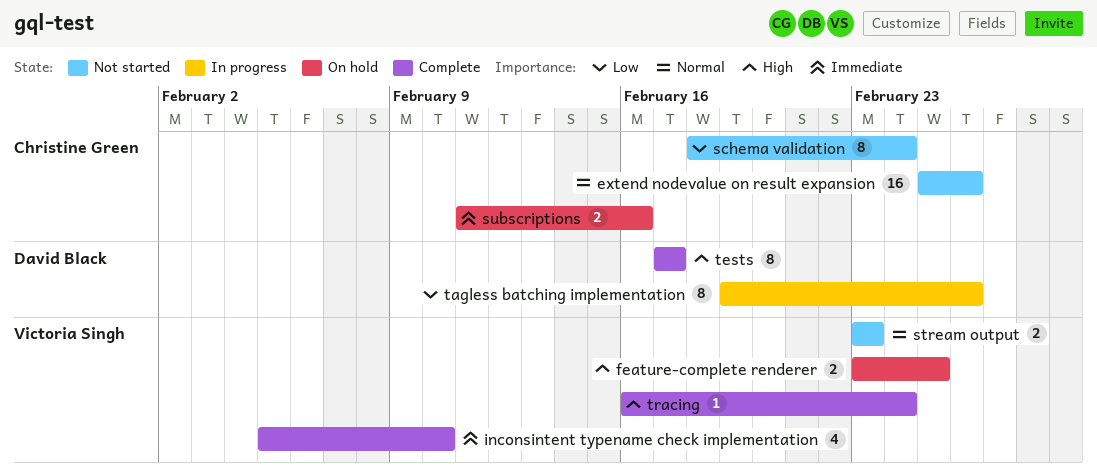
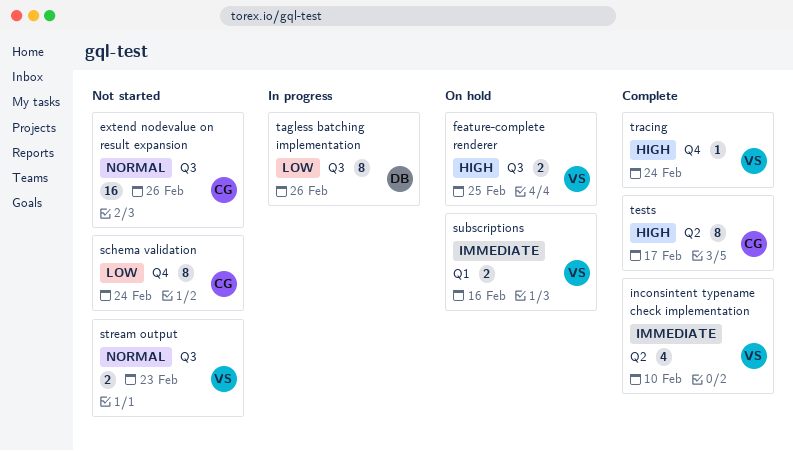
subscriptions, owner: Christine Green -> Victoria Singh
tests, owner: David Black -> Christine Green

